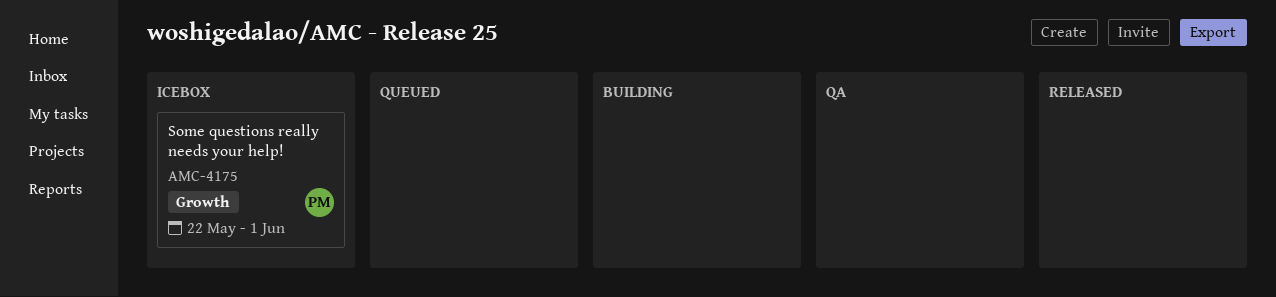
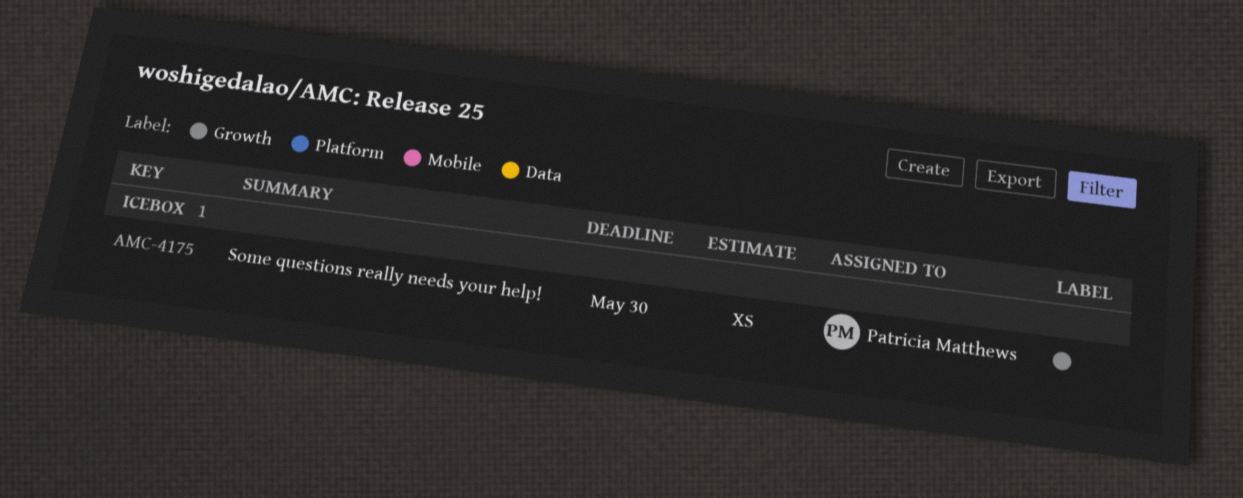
AMC-4175, due: Jun 1 -> May 30

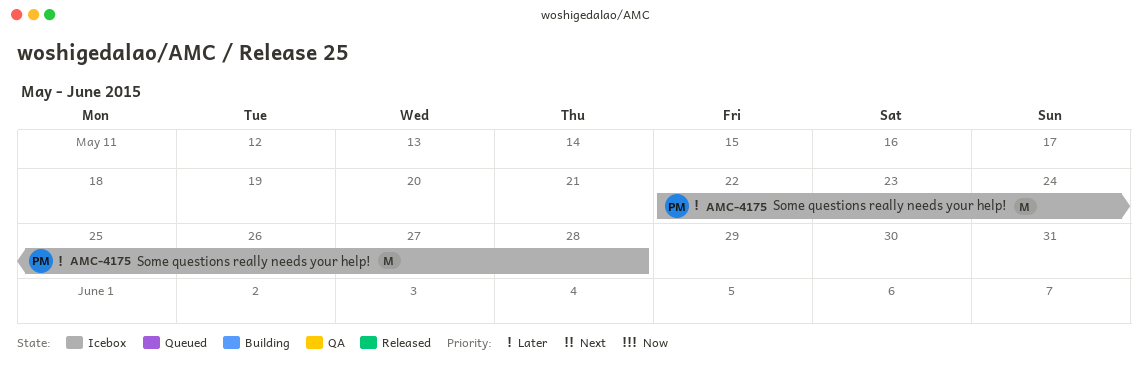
AMC-4175, estimate: XS -> M
AMC-4175, due: May 30 -> May 28

